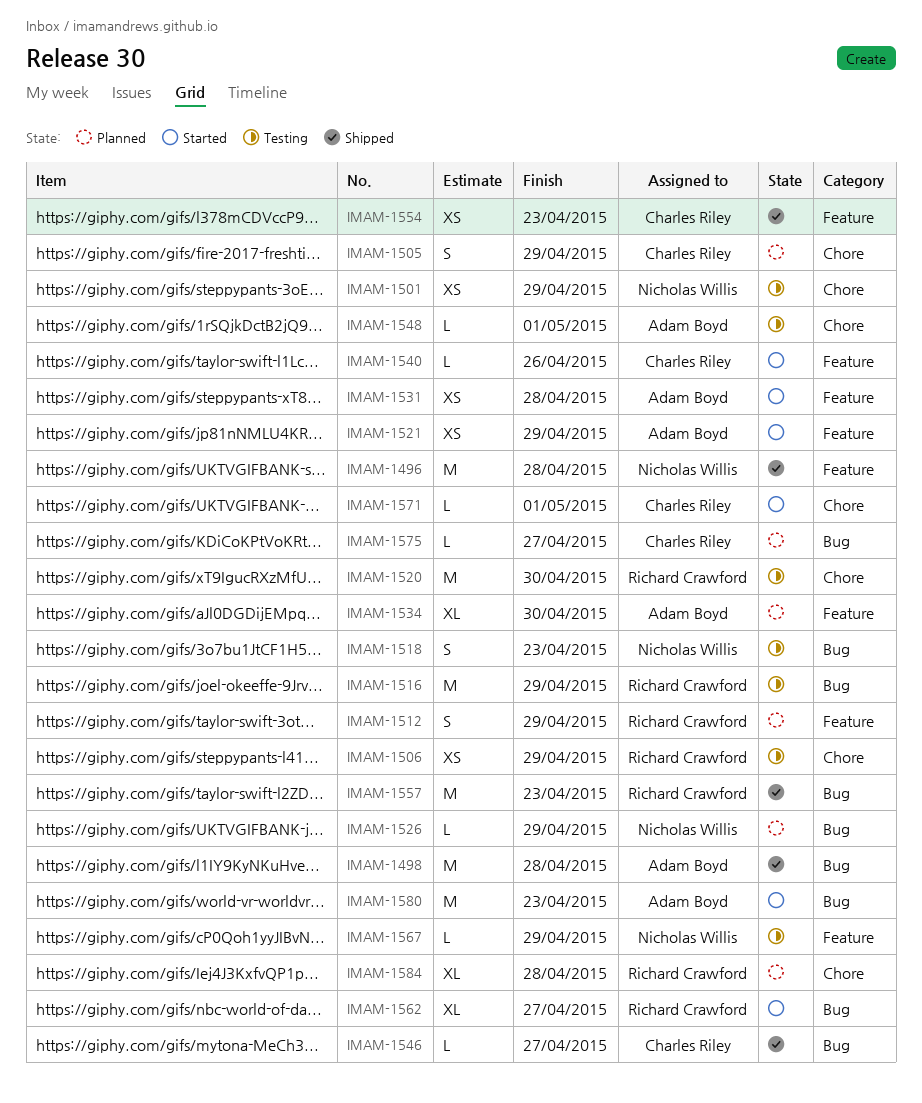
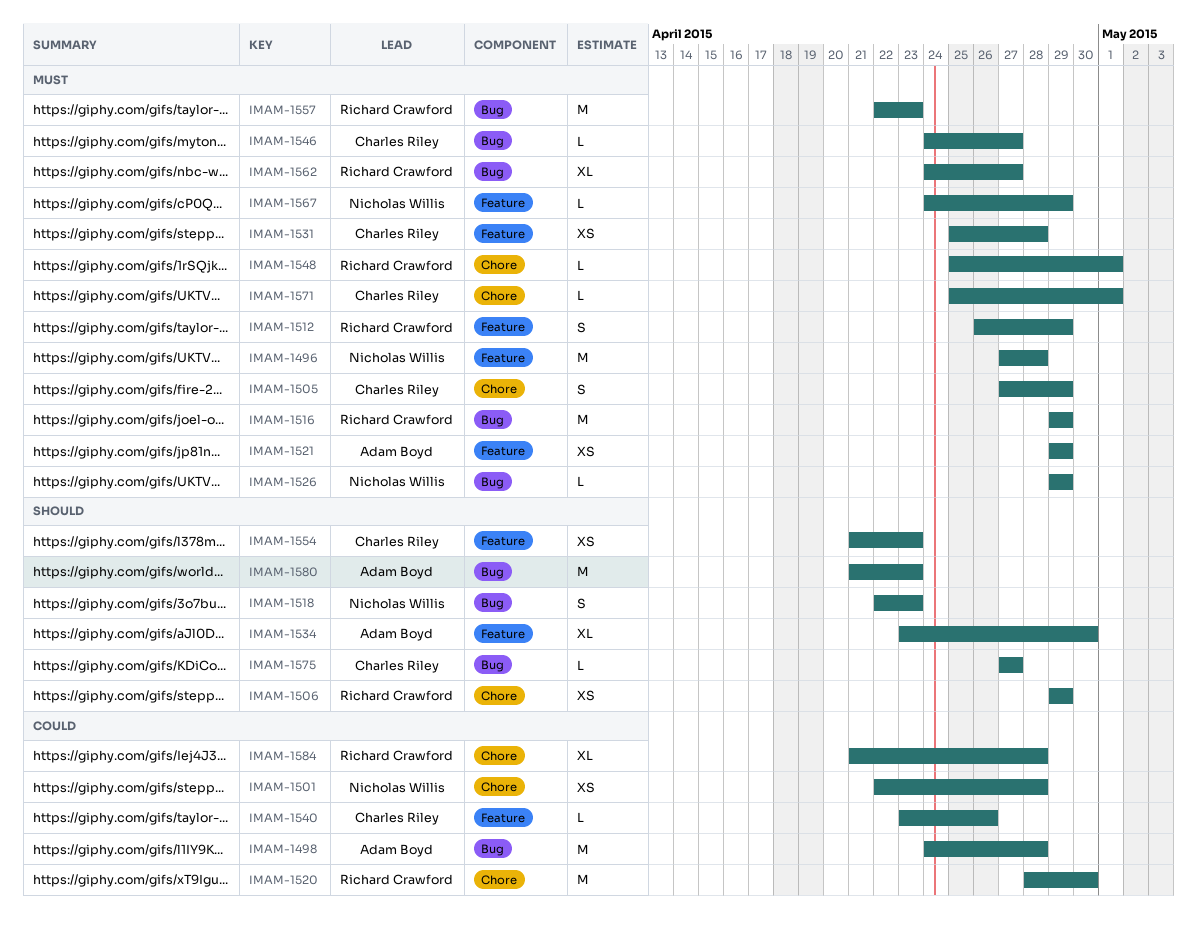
IMAM-1501, due: Apr 29 -> Apr 28
IMAM-1531, owner: Adam Boyd -> Charles Riley
IMAM-1548, owner: Adam Boyd -> Richard Crawford

